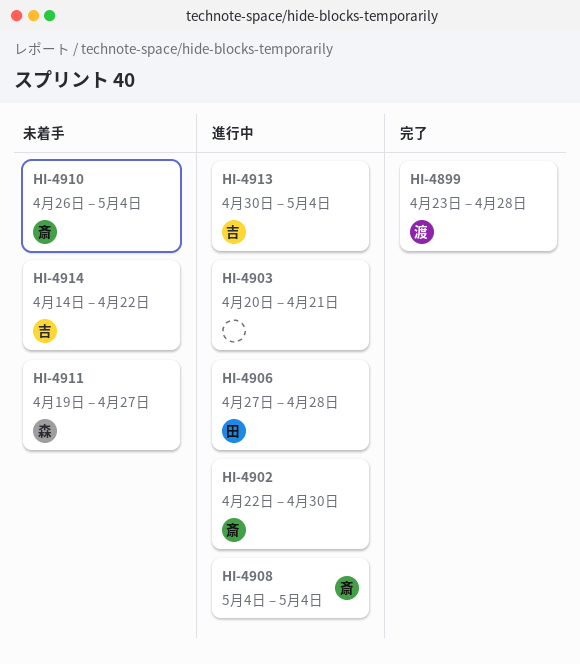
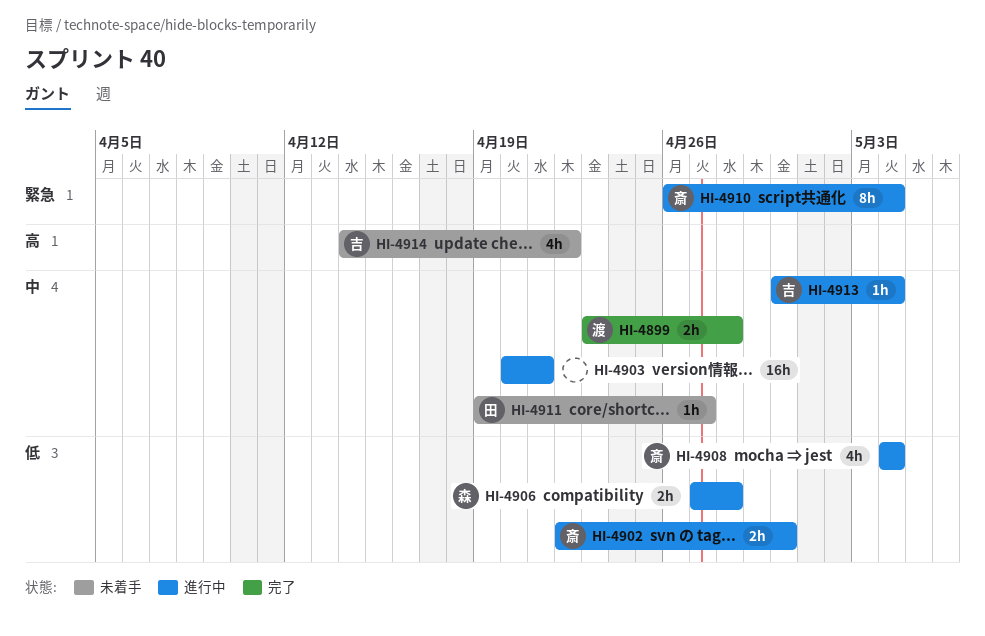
HI-4906, owner: 田 -> 森
HI-4910, status: 未着手 -> 進行中
HI-4911, owner: 森 -> 田

